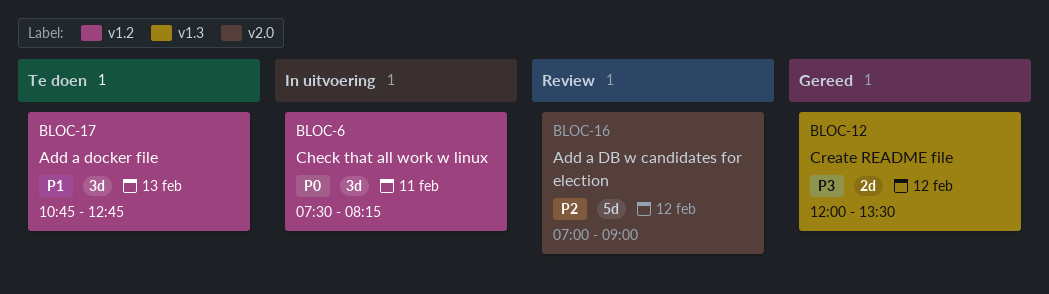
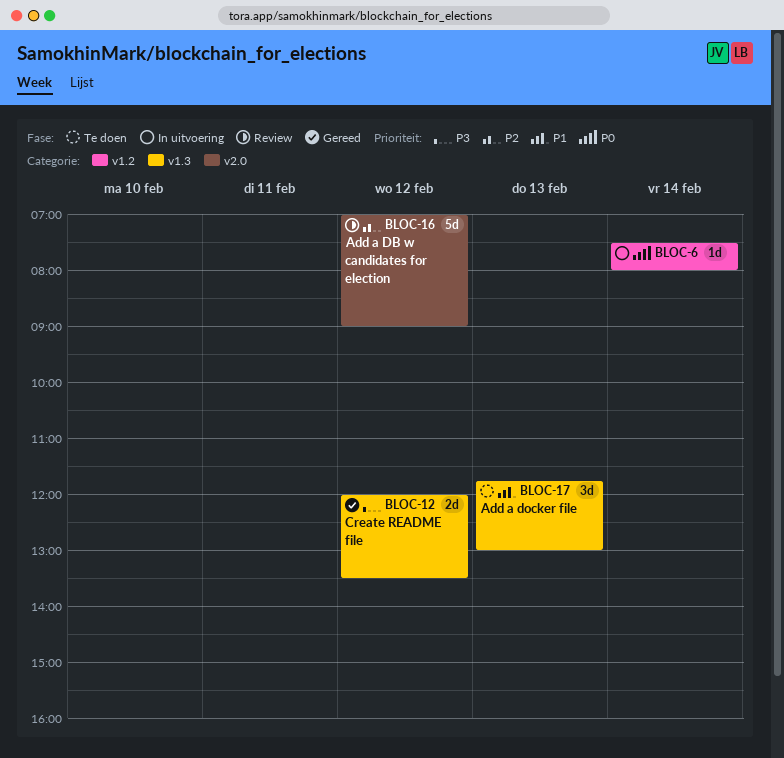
BLOC-6, estimate: 3d -> 1d
BLOC-6, day: Feb 11 -> Feb 14
BLOC-6, ends: 08:15 -> 08:00
BLOC-17, label: v1.2 -> v1.3
BLOC-17, begins: 10:45 -> 11:45
BLOC-17, ends: 12:45 -> 13:00

